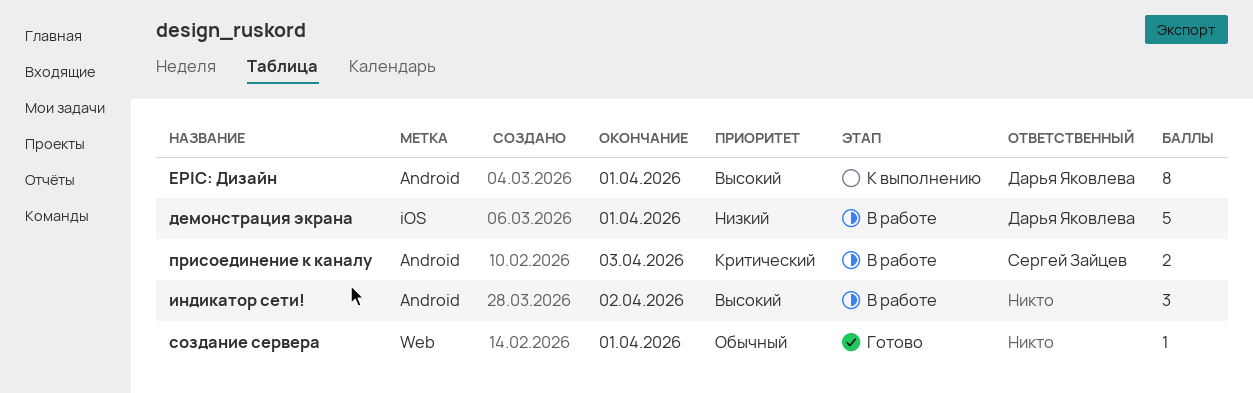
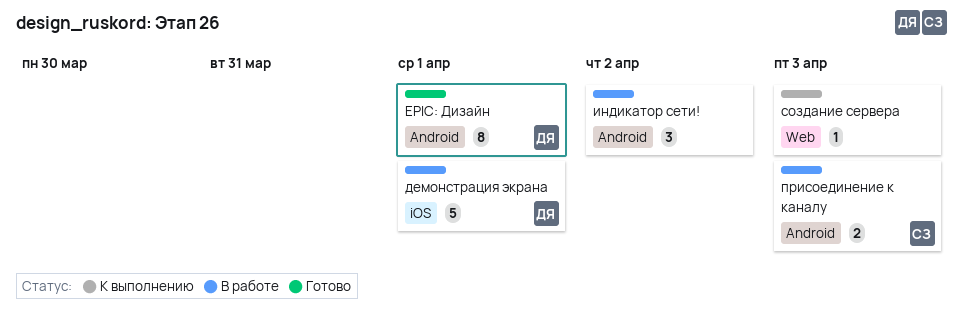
EPIC: Дизайн, status: К выполнению -> Готово
создание сервера, status: Готово -> К выполнению
создание сервера, due: Apr 1 -> Apr 3

